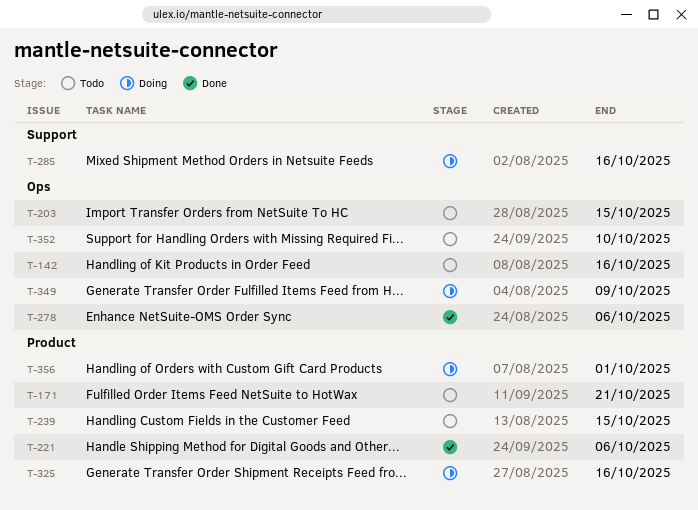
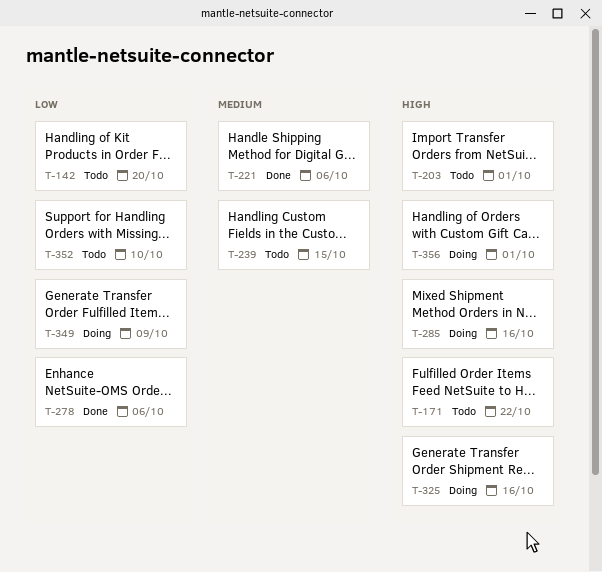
T-142, due: Oct 16 -> Oct 20
T-171, due: Oct 21 -> Oct 22
T-203, due: Oct 15 -> Oct 1

